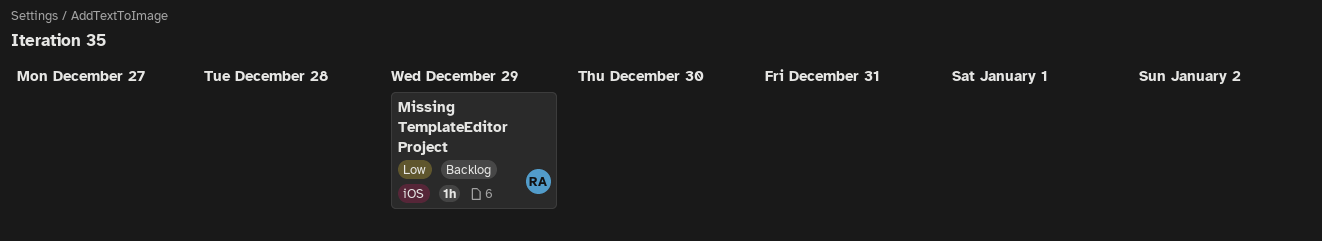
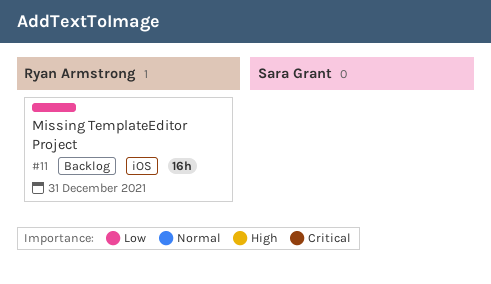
Missing TemplateEditor Project, estimate: 1h -> 16h
Missing TemplateEditor Project, due: Dec 29 -> Dec 31

